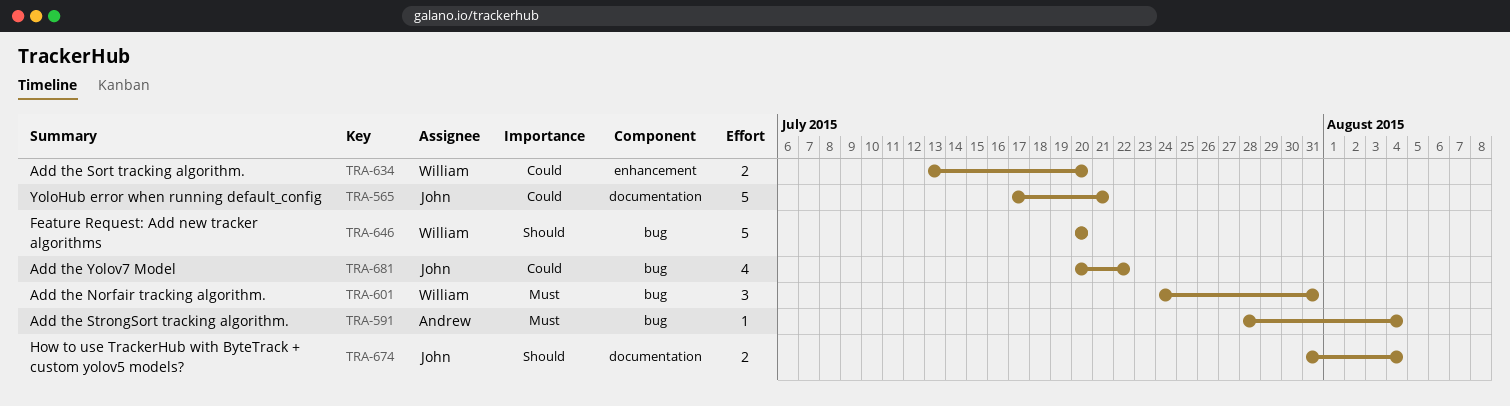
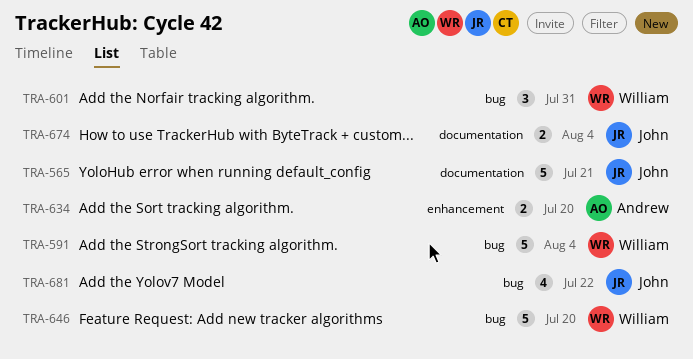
TRA-591, owner: Andrew -> William
TRA-591, estimate: 1 -> 5
TRA-634, owner: William -> Andrew

